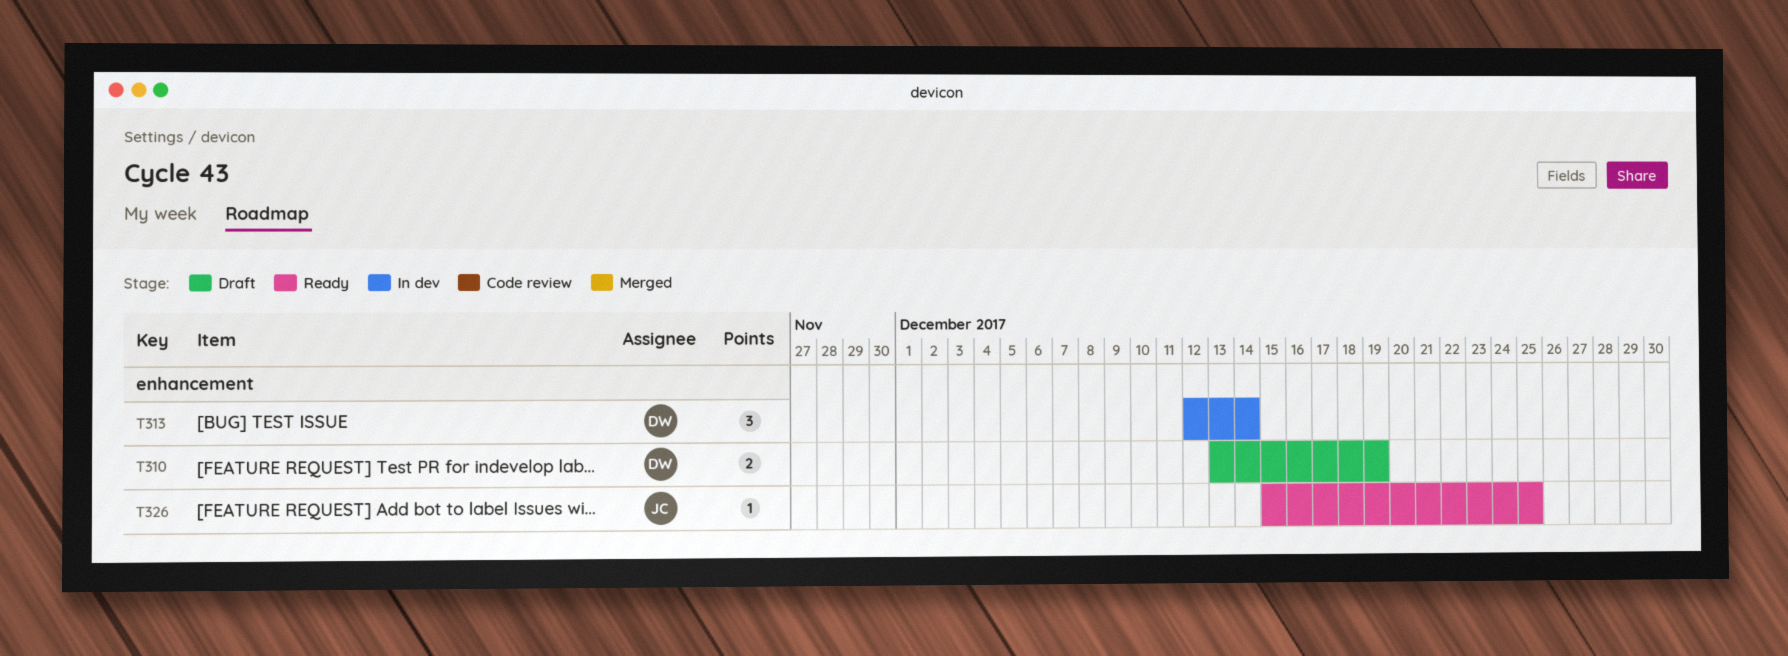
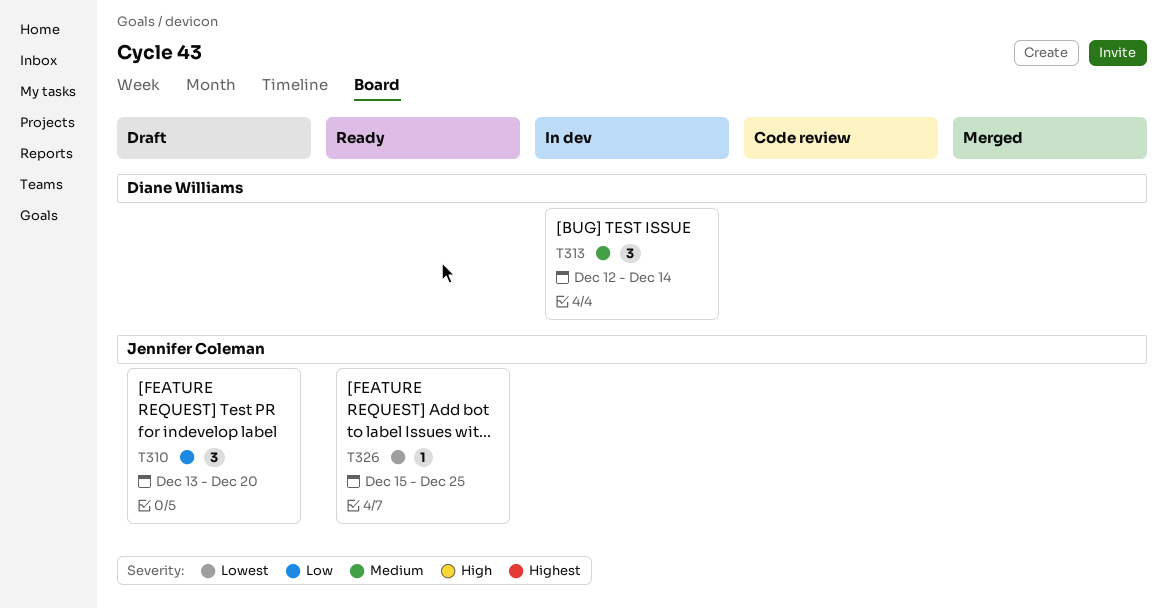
T310, owner: Diane Williams -> Jennifer Coleman
T310, estimate: 2 -> 3
T310, due: Dec 19 -> Dec 20

